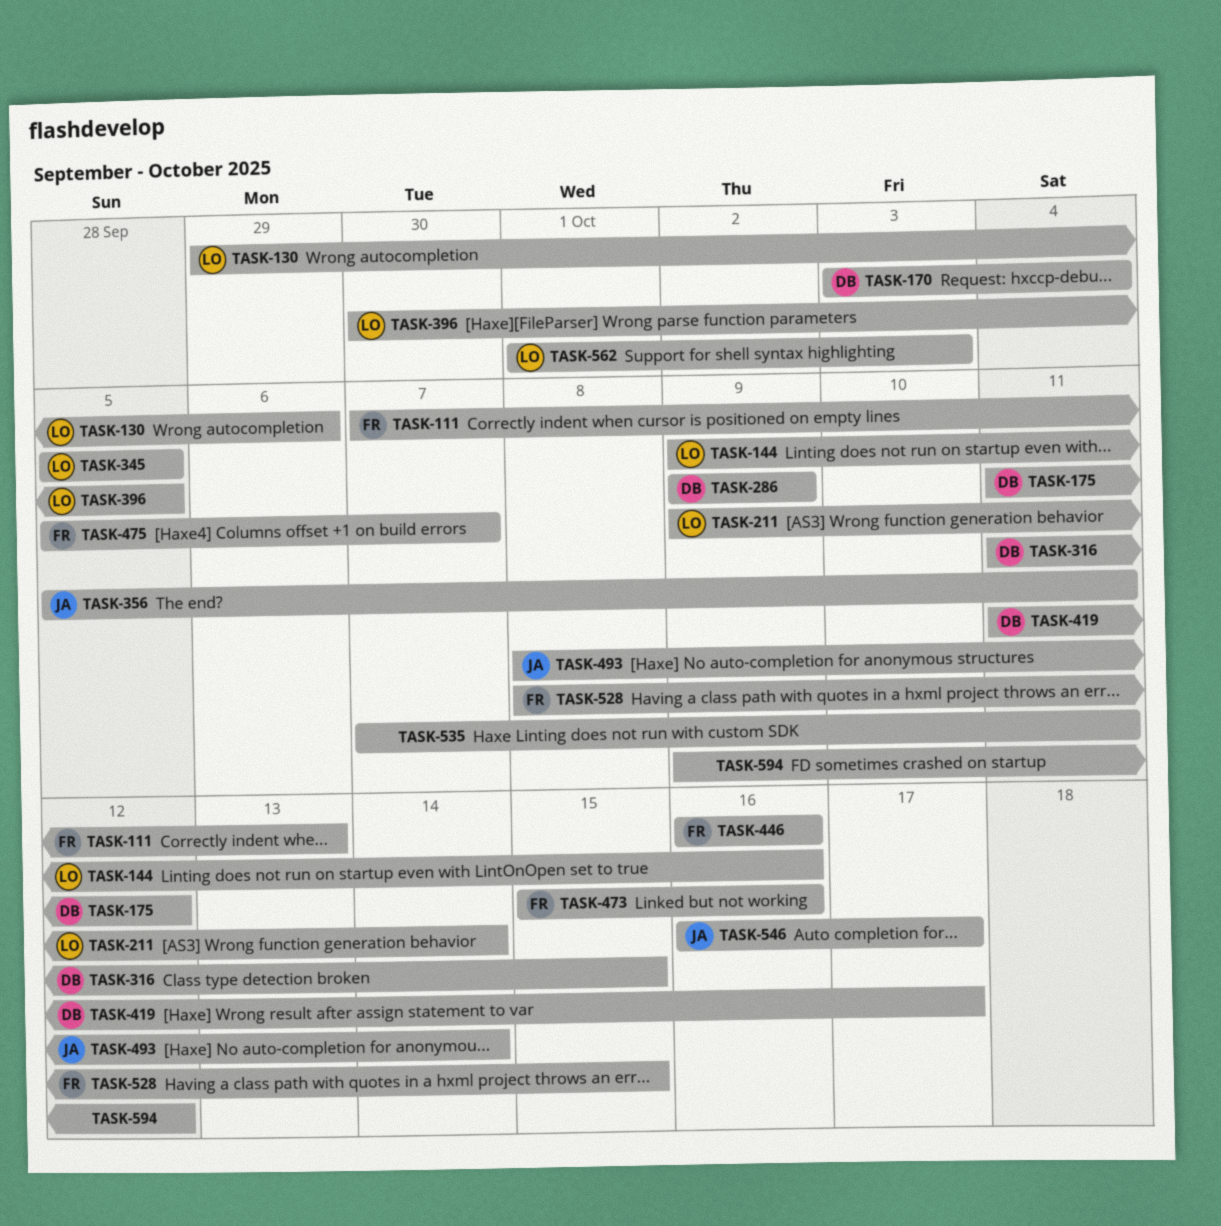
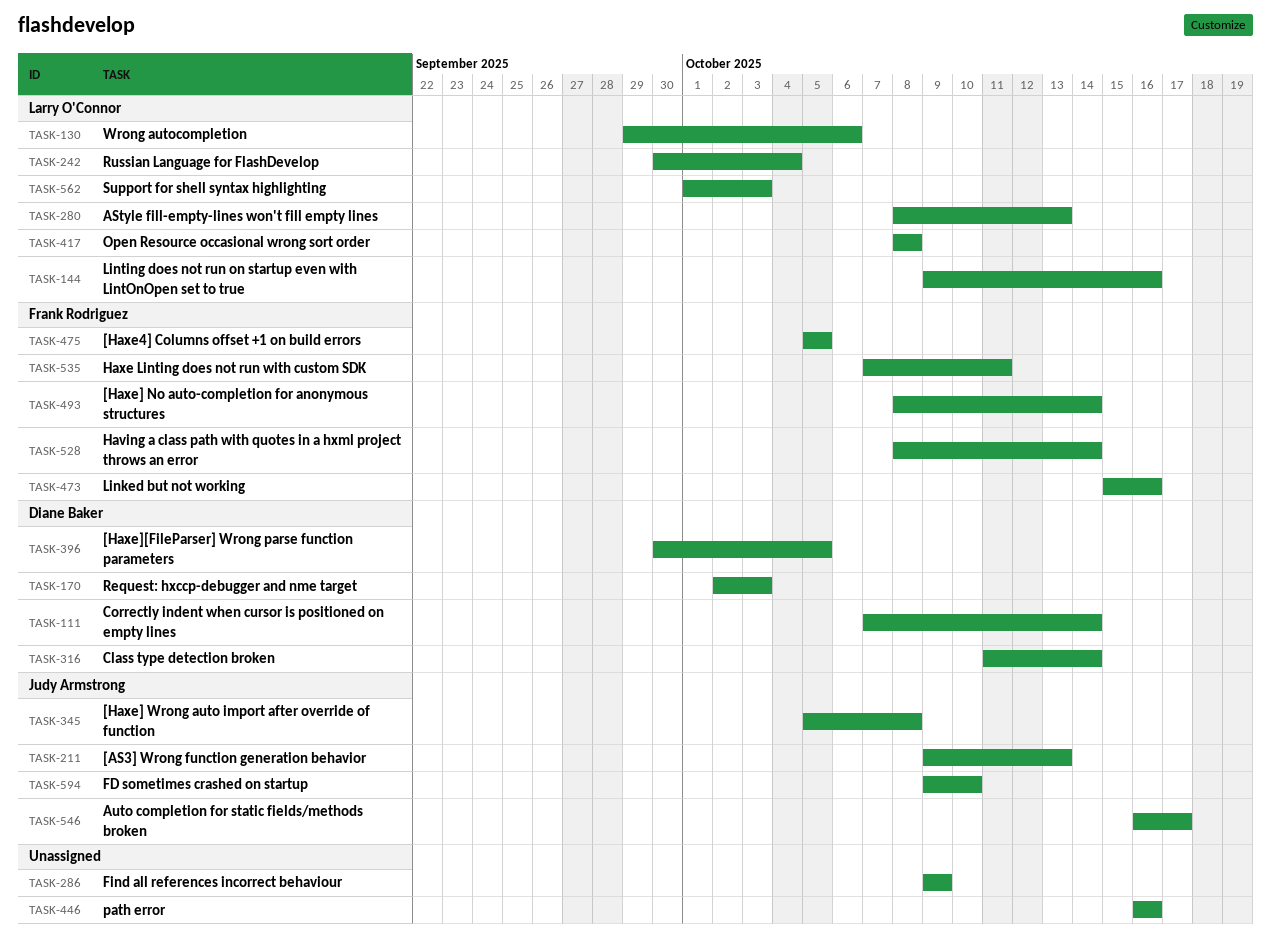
TASK-111, owner: Frank Rodriguez -> Diane Baker
TASK-111, due: Oct 13 -> Oct 14
TASK-170, start: Oct 3 -> Oct 2
TASK-170, due: Oct 4 -> Oct 3
TASK-175: present -> none
TASK-211, owner: Larry O'Connor -> Judy Armstrong
TASK-211, due: Oct 14 -> Oct 13
TASK-242: none -> present
TASK-280: none -> present
TASK-286, owner: Diane Baker -> none
TASK-316, due: Oct 15 -> Oct 14
TASK-345, owner: Larry O'Connor -> Judy Armstrong
TASK-345, due: Oct 5 -> Oct 8
TASK-356: present -> none
TASK-396, owner: Larry O'Connor -> Diane Baker
TASK-417: none -> present
TASK-419: present -> none
TASK-446, owner: Frank Rodriguez -> none
TASK-475, due: Oct 7 -> Oct 5
TASK-493, owner: Judy Armstrong -> Frank Rodriguez
TASK-528, due: Oct 15 -> Oct 14
TASK-535, owner: none -> Frank Rodriguez
TASK-594, owner: none -> Judy Armstrong
TASK-594, due: Oct 12 -> Oct 10

